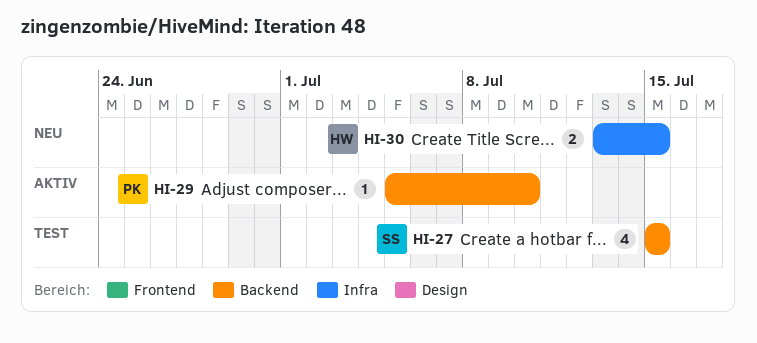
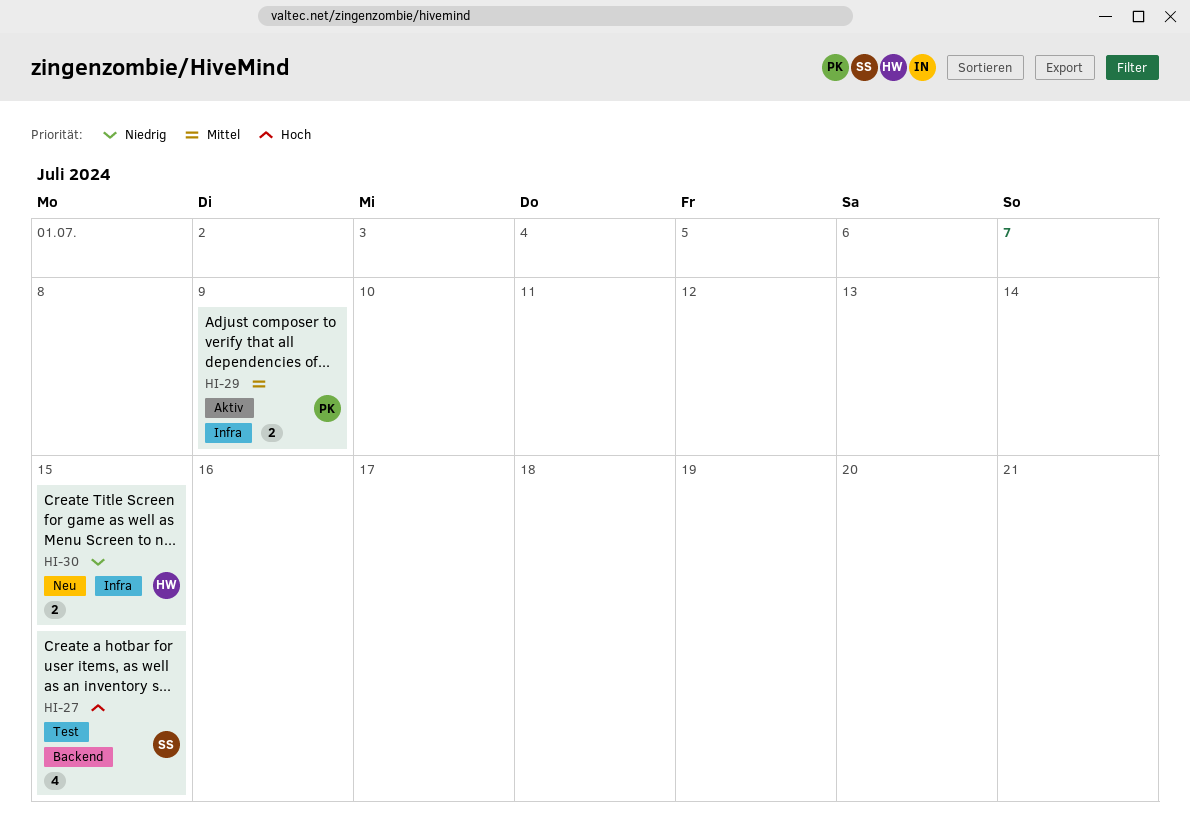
HI-29, label: Backend -> Infra
HI-29, estimate: 1 -> 2
HI-29, due: Jul 10 -> Jul 9

